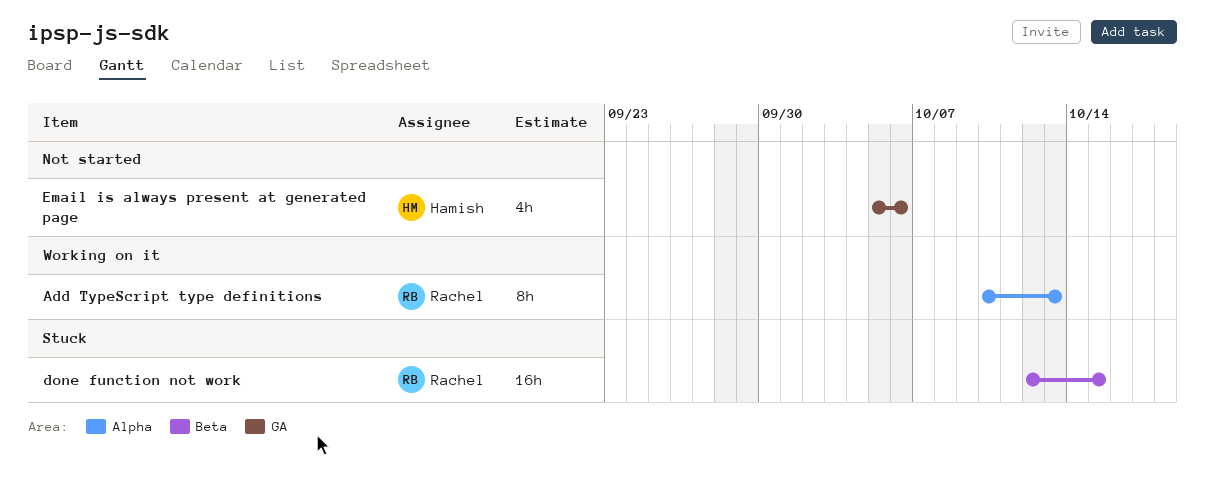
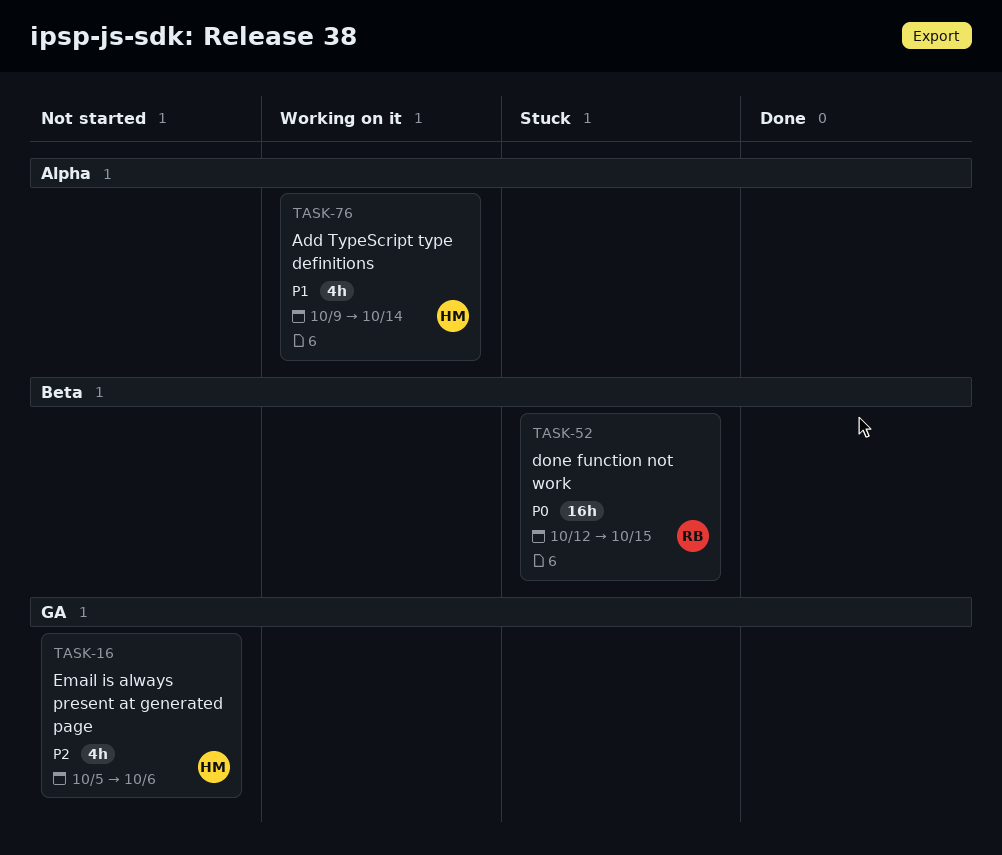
Add TypeScript type definitions, owner: Rachel -> Hamish
Add TypeScript type definitions, estimate: 8h -> 4h
Add TypeScript type definitions, start: Oct 10 -> Oct 9
Add TypeScript type definitions, due: Oct 13 -> Oct 14

